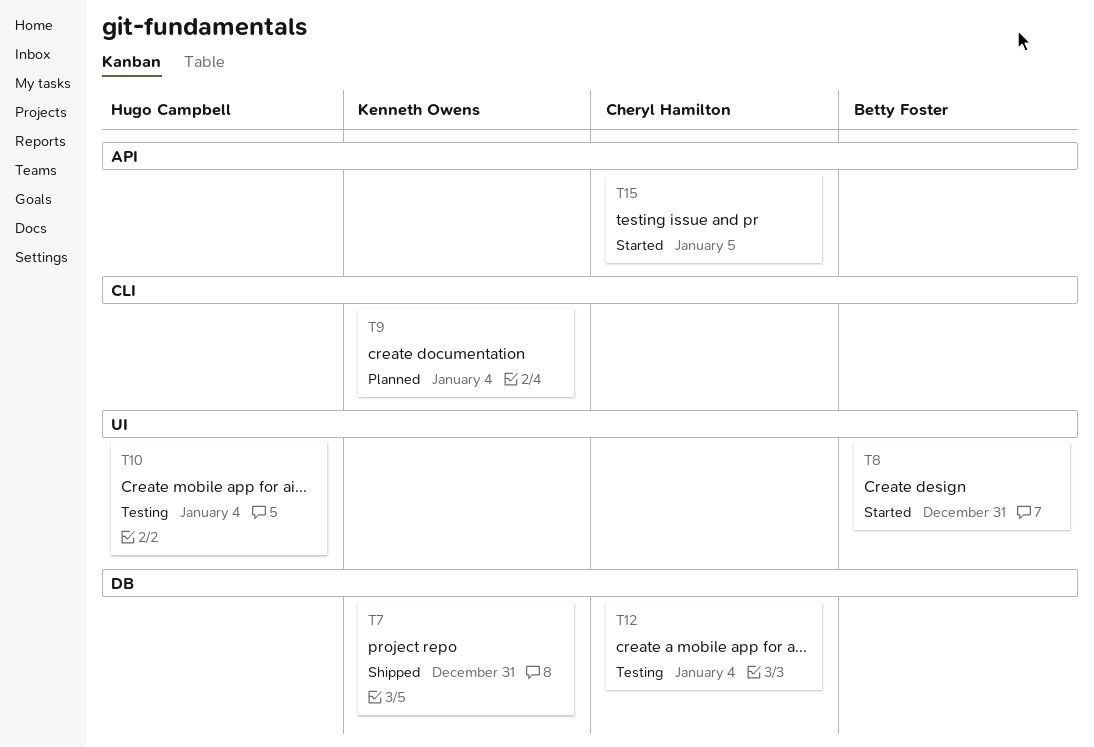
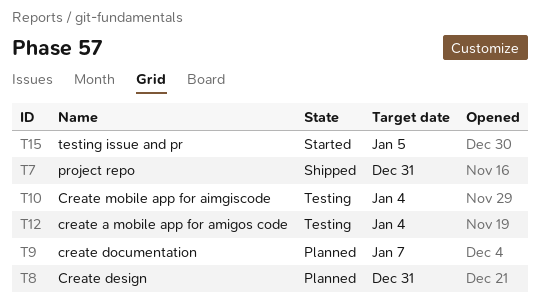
T8, status: Started -> Planned
T9, due: Jan 4 -> Jan 7

